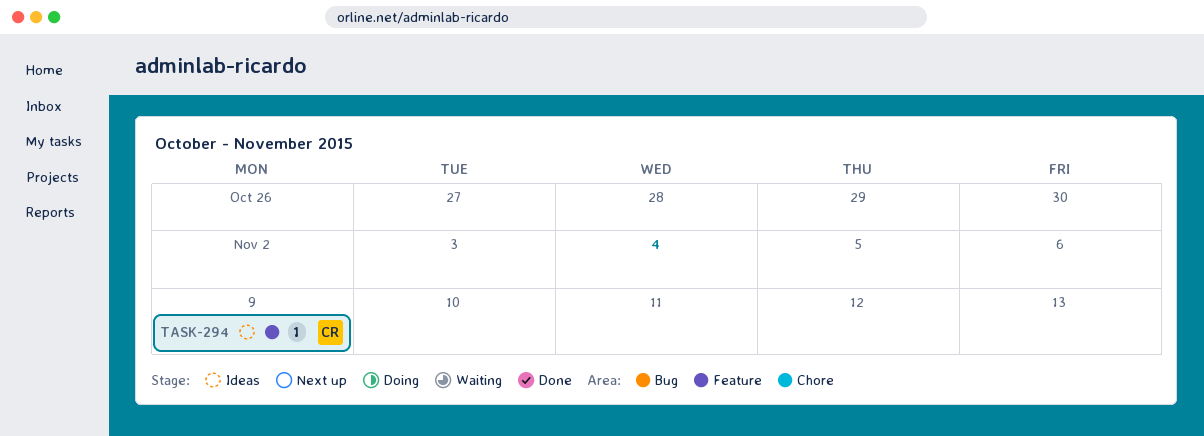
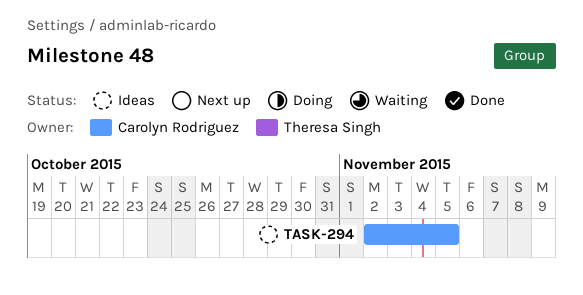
TASK-294, due: Nov 9 -> Nov 5

